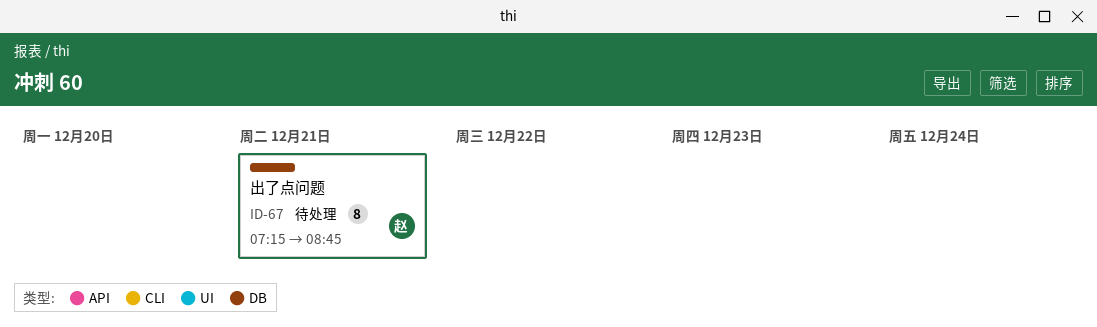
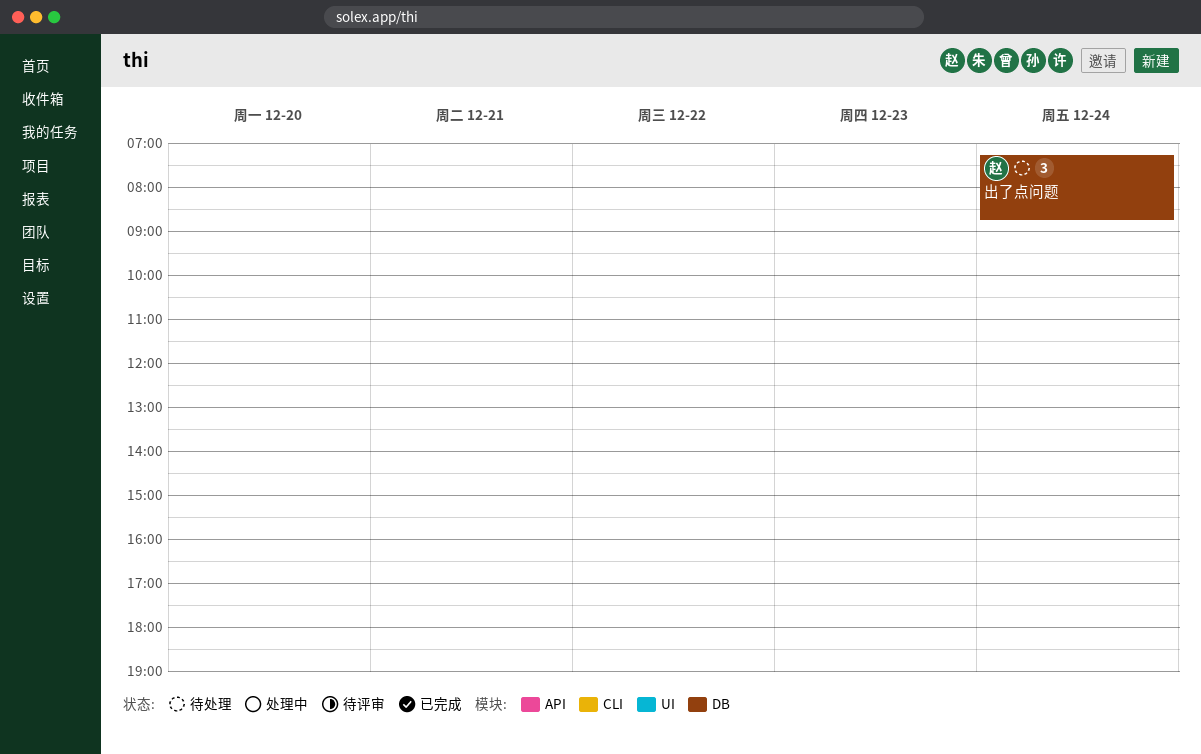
出了点问题, estimate: 8 -> 3
出了点问题, day: Dec 21 -> Dec 24

